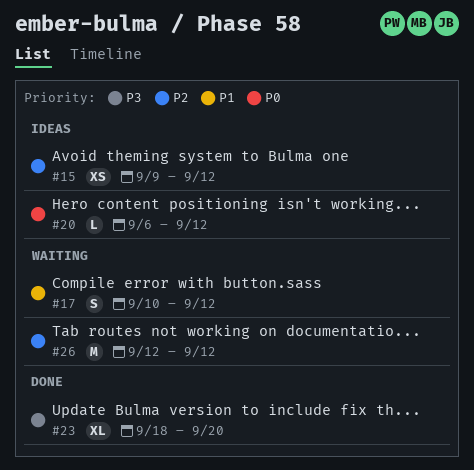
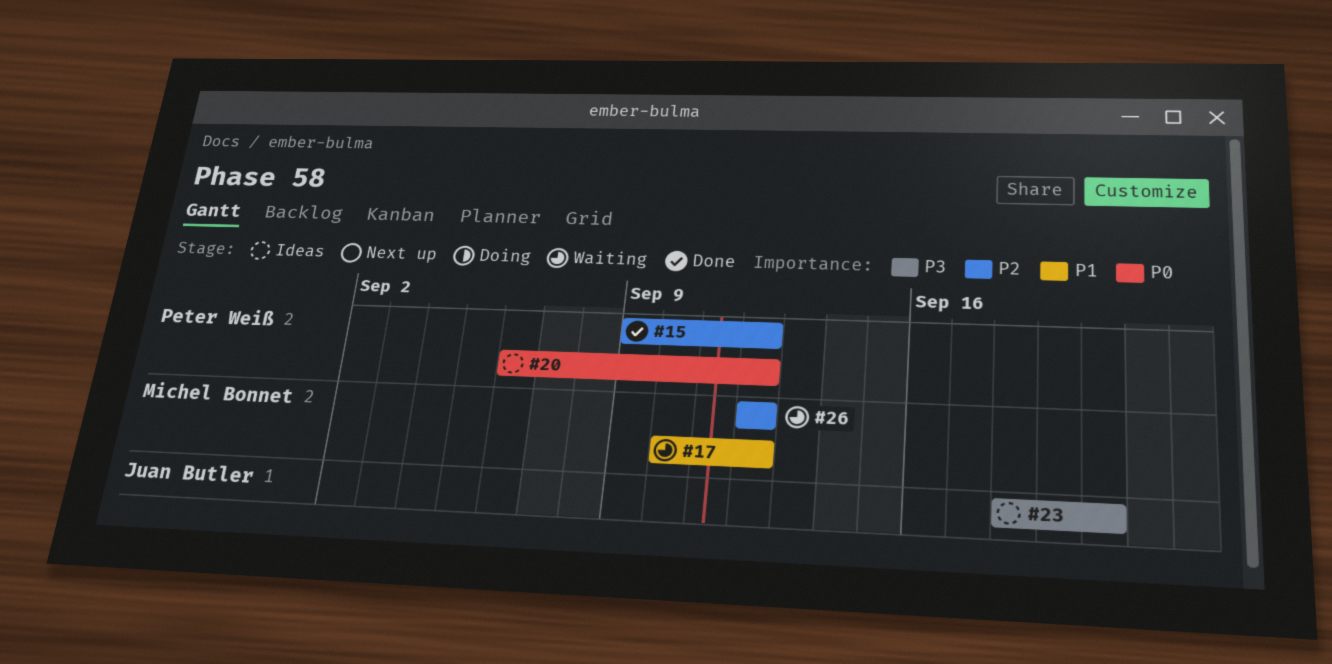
#15, status: Ideas -> Done
#23, status: Done -> Ideas

